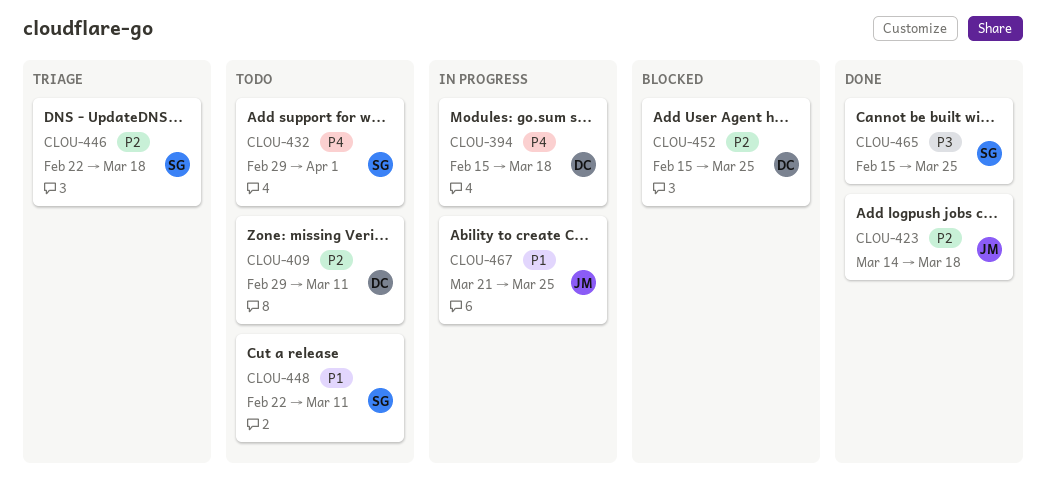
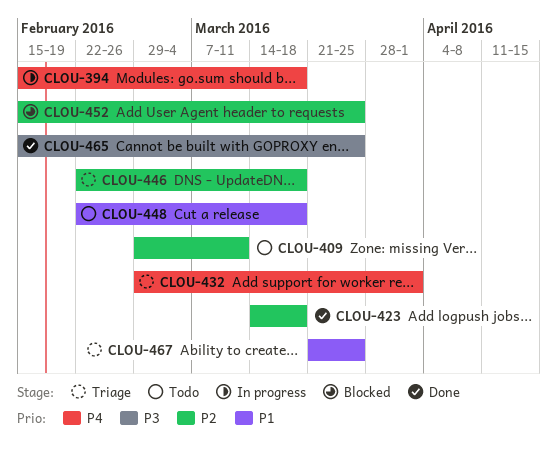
CLOU-432, status: Todo -> Triage
CLOU-448, due: Mar 11 -> Mar 18
CLOU-467, status: In progress -> Triage

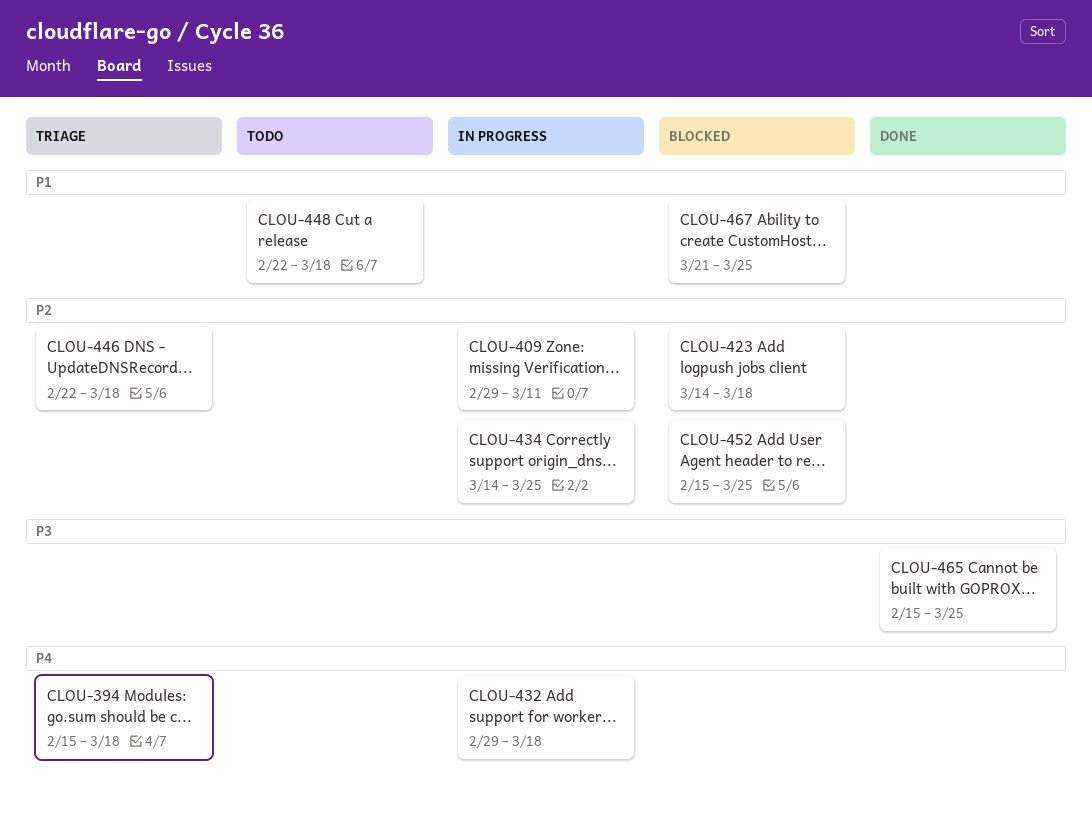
CLOU-394, status: In progress -> Triage
CLOU-409, status: Todo -> In progress
CLOU-423, status: Done -> Blocked
CLOU-432, status: Triage -> In progress
CLOU-432, due: Apr 1 -> Mar 18
CLOU-434: none -> present
CLOU-467, status: Triage -> Blocked

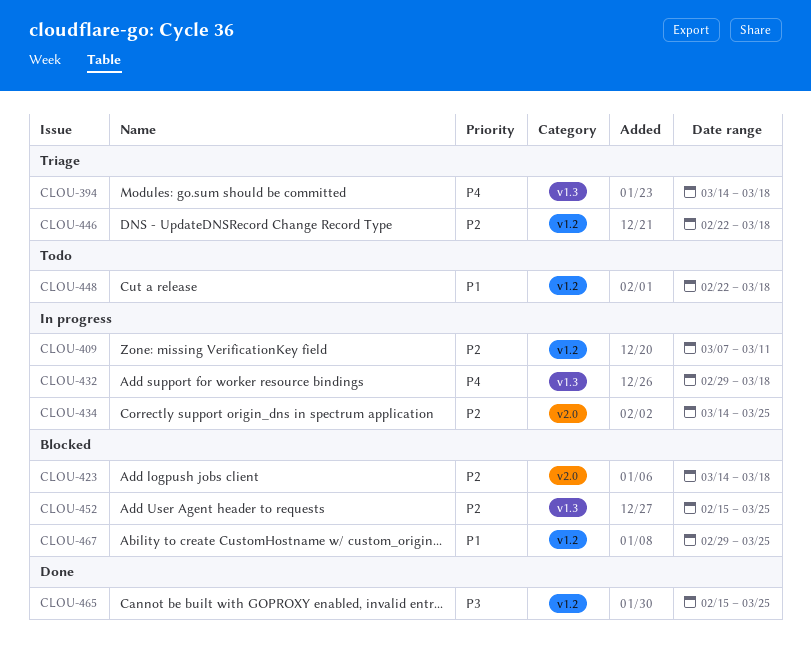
CLOU-394, start: Feb 15 -> Mar 14
CLOU-409, start: Feb 29 -> Mar 7
CLOU-467, start: Mar 21 -> Feb 29

